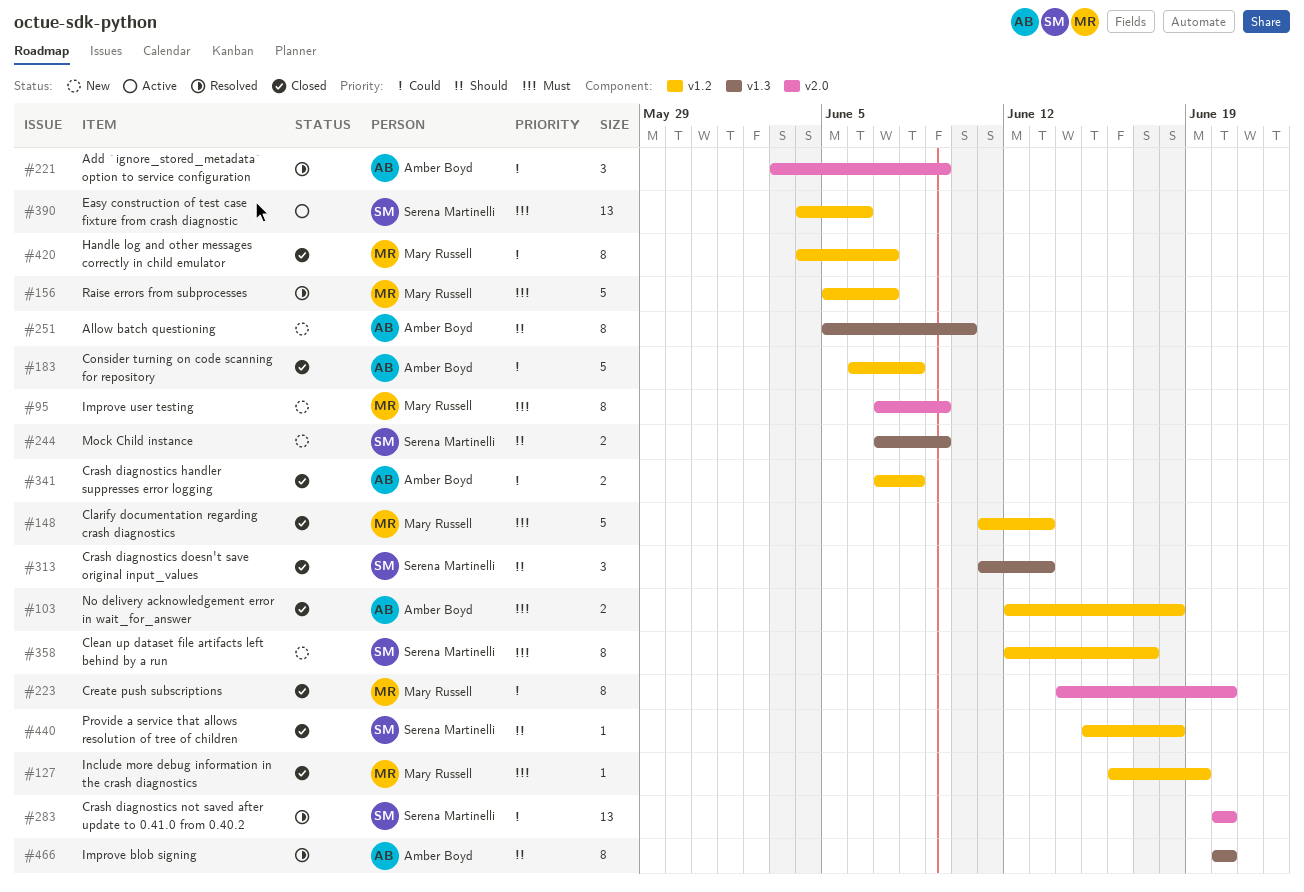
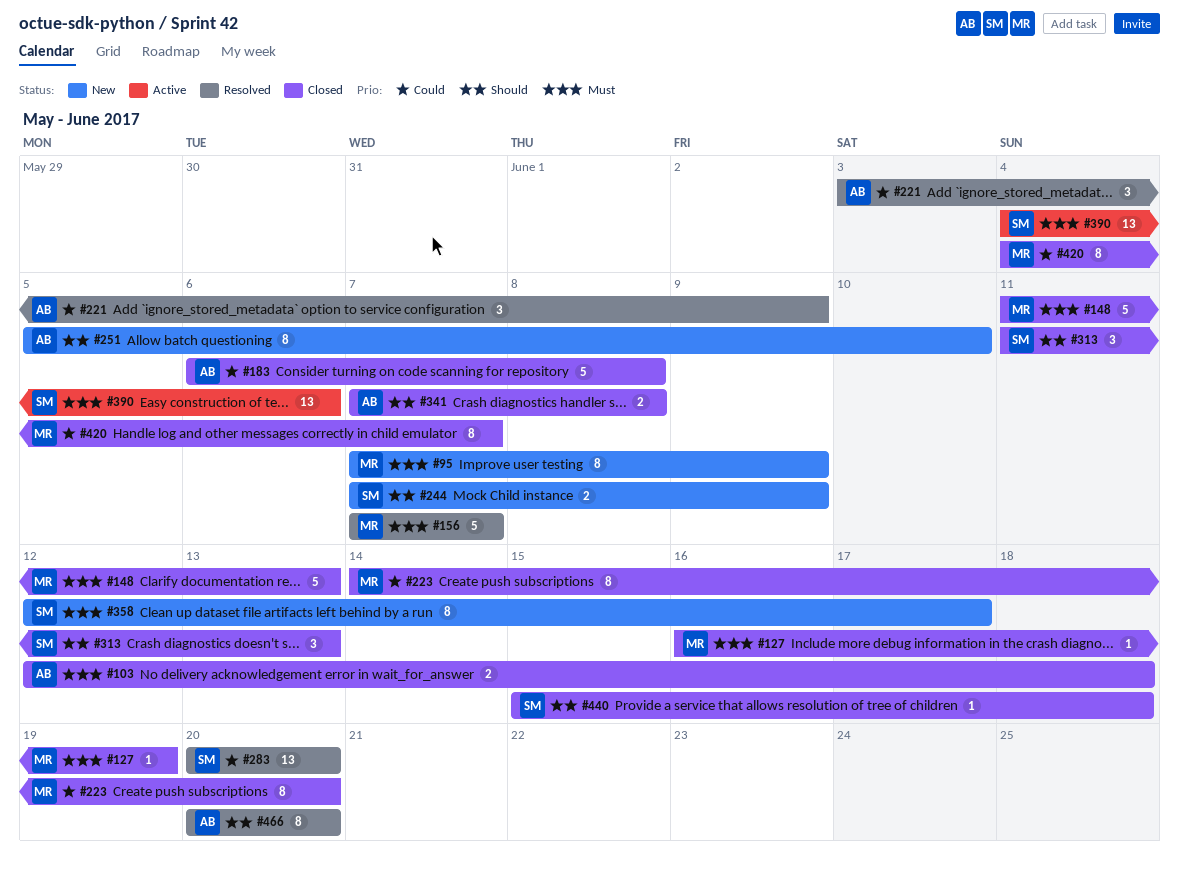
#156, start: Jun 5 -> Jun 7
#341, priority: Could -> Should

